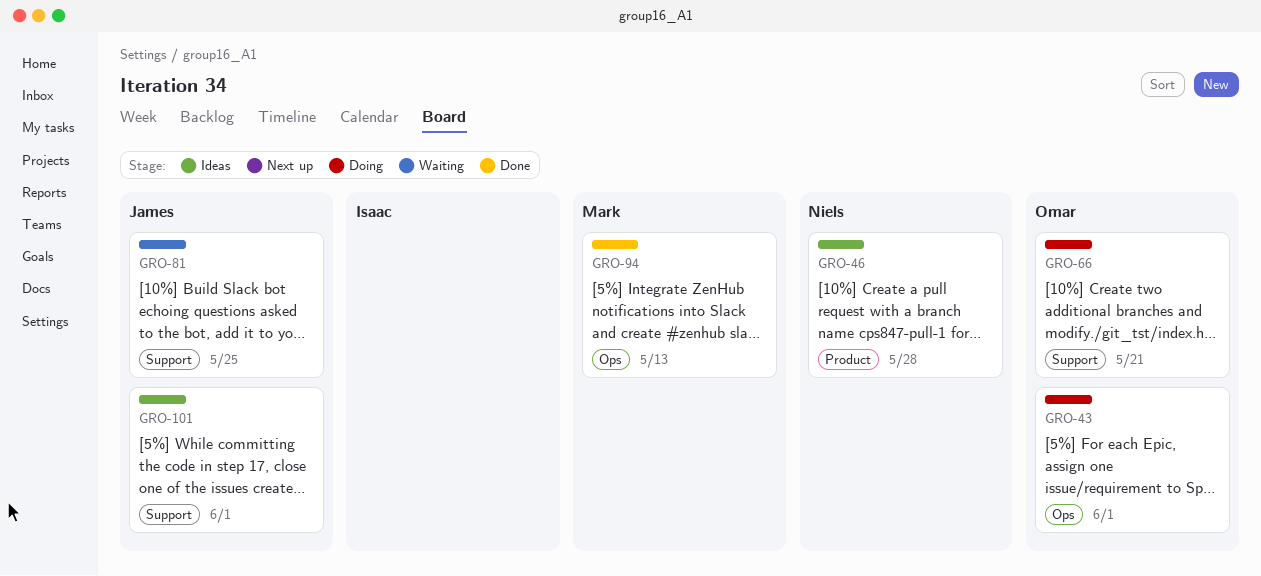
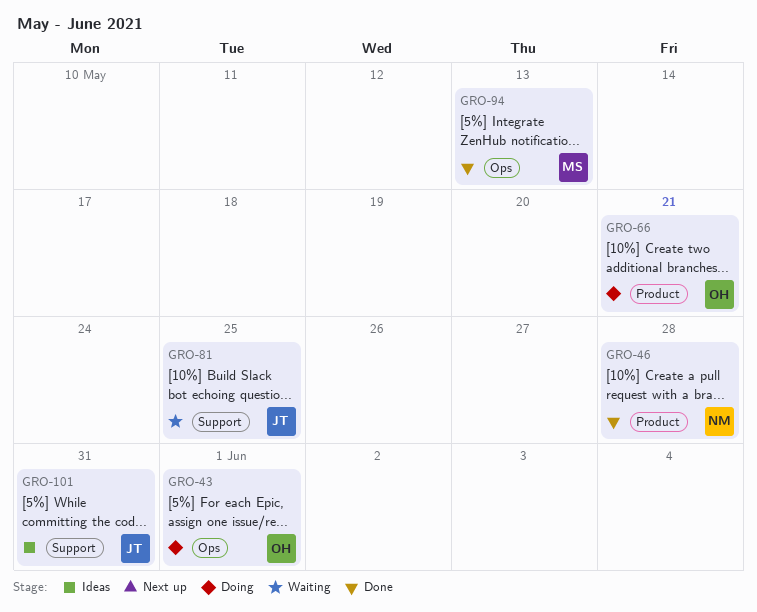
GRO-46, status: Ideas -> Done
GRO-66, label: Support -> Product
GRO-101, due: Jun 1 -> May 31

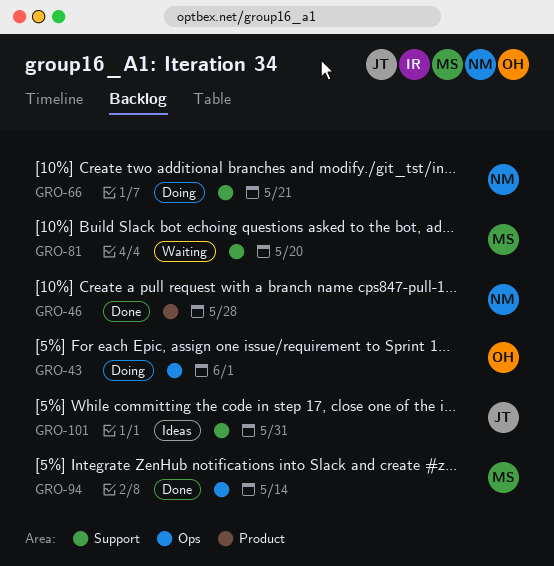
GRO-66, owner: OH -> NM
GRO-66, label: Product -> Support
GRO-81, owner: JT -> MS
GRO-81, due: May 25 -> May 20
GRO-94, due: May 13 -> May 14

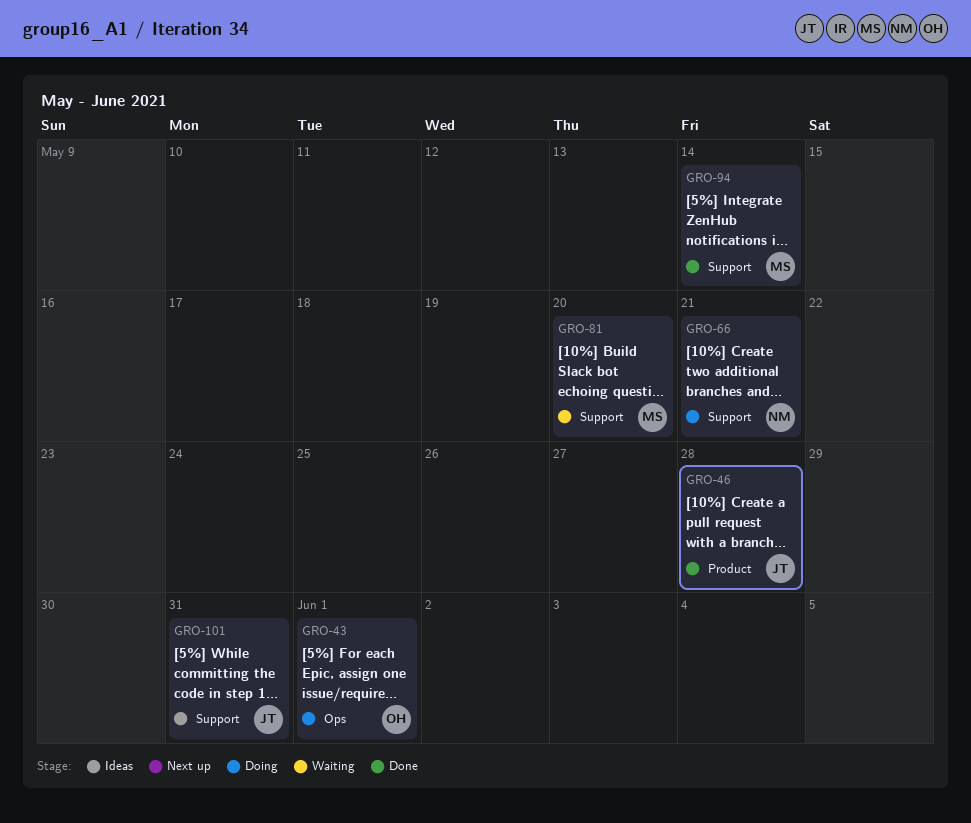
GRO-46, owner: NM -> JT
GRO-94, label: Ops -> Support

